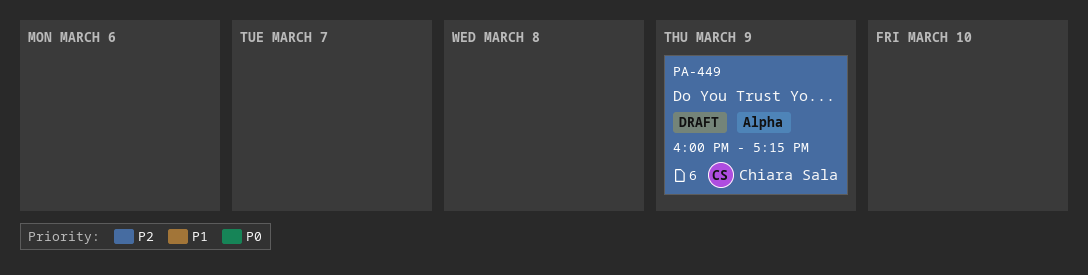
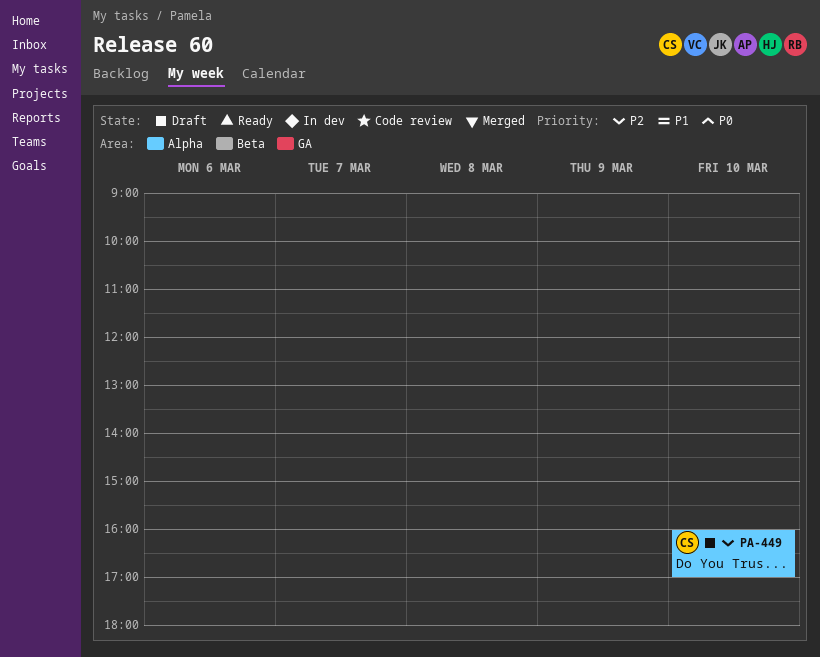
PA-449, day: Mar 9 -> Mar 10
PA-449, ends: 17:15 -> 17:00

